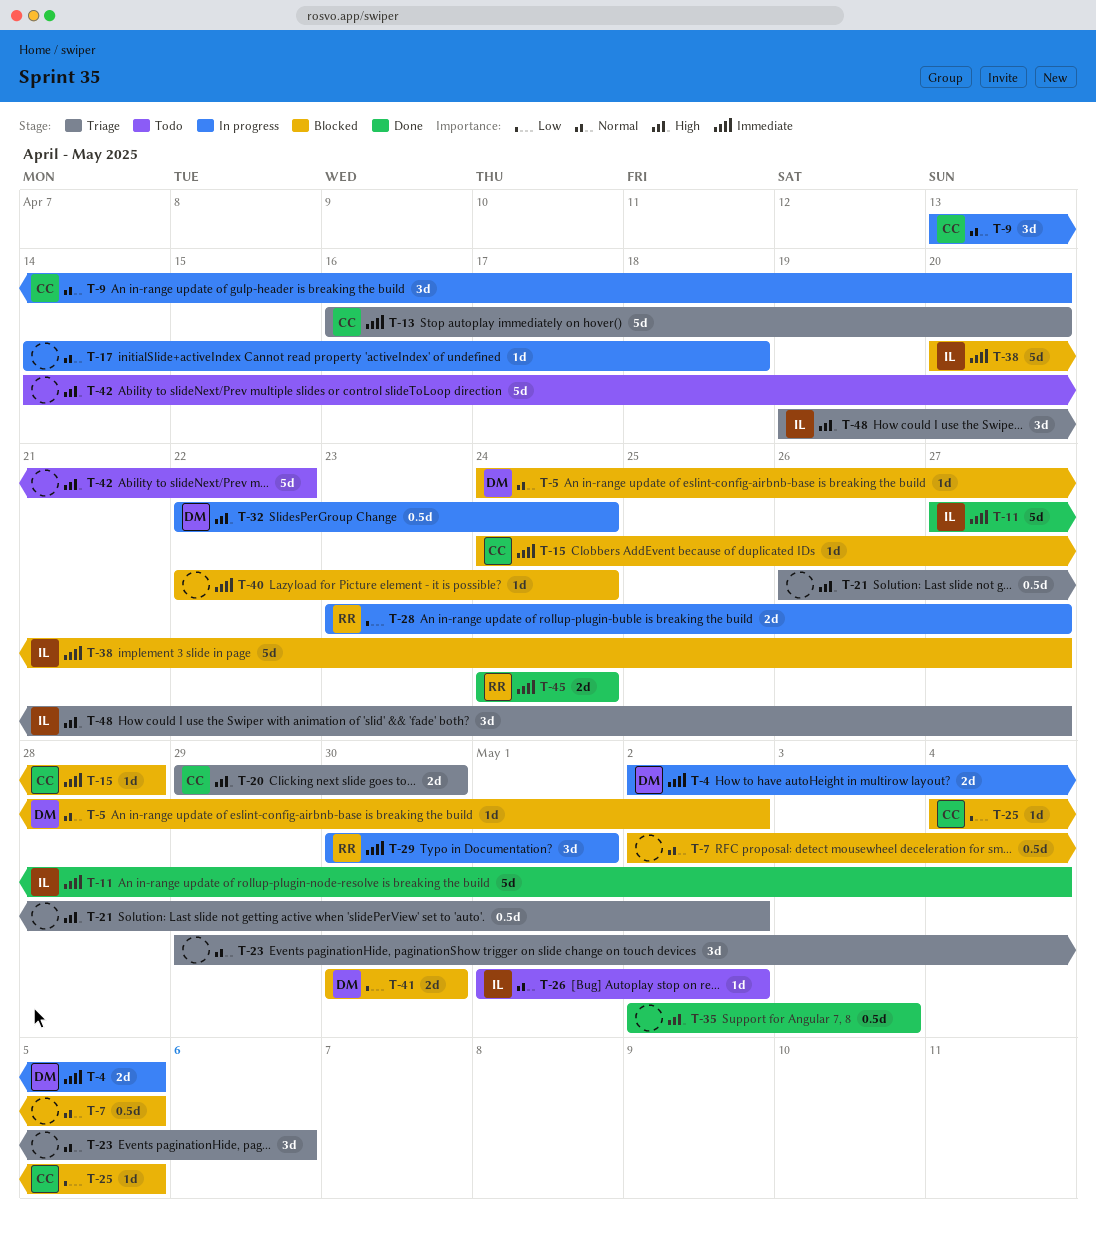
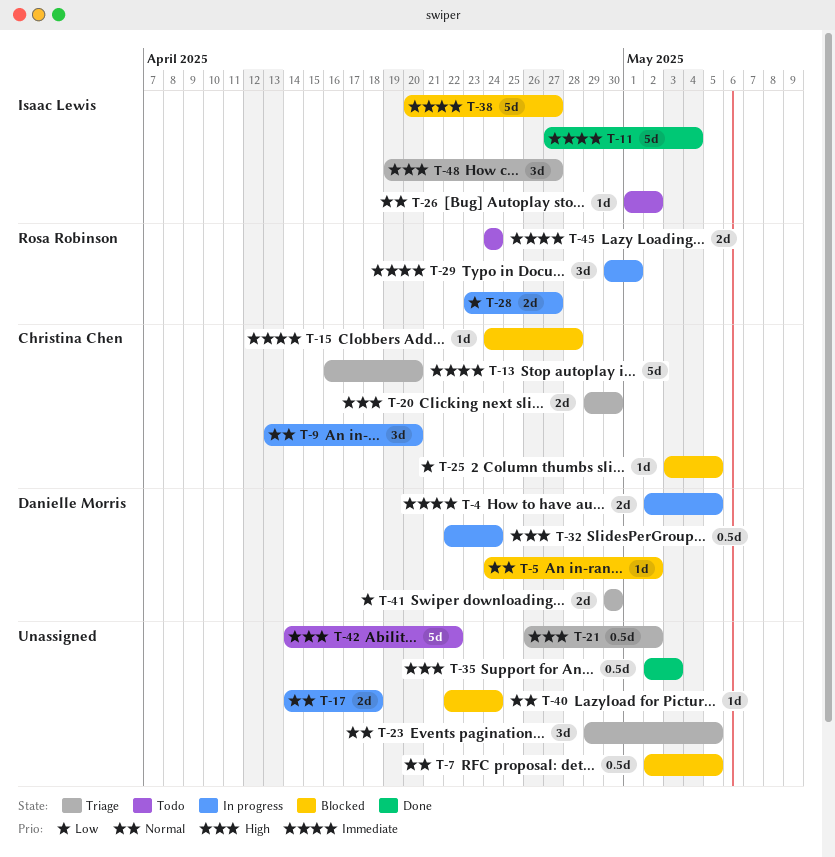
T-17, estimate: 1d -> 2d
T-23, due: May 6 -> May 5
T-25, start: May 4 -> May 3
T-40, priority: Immediate -> Normal
T-41, status: Blocked -> Triage
T-45, status: Done -> Todo

